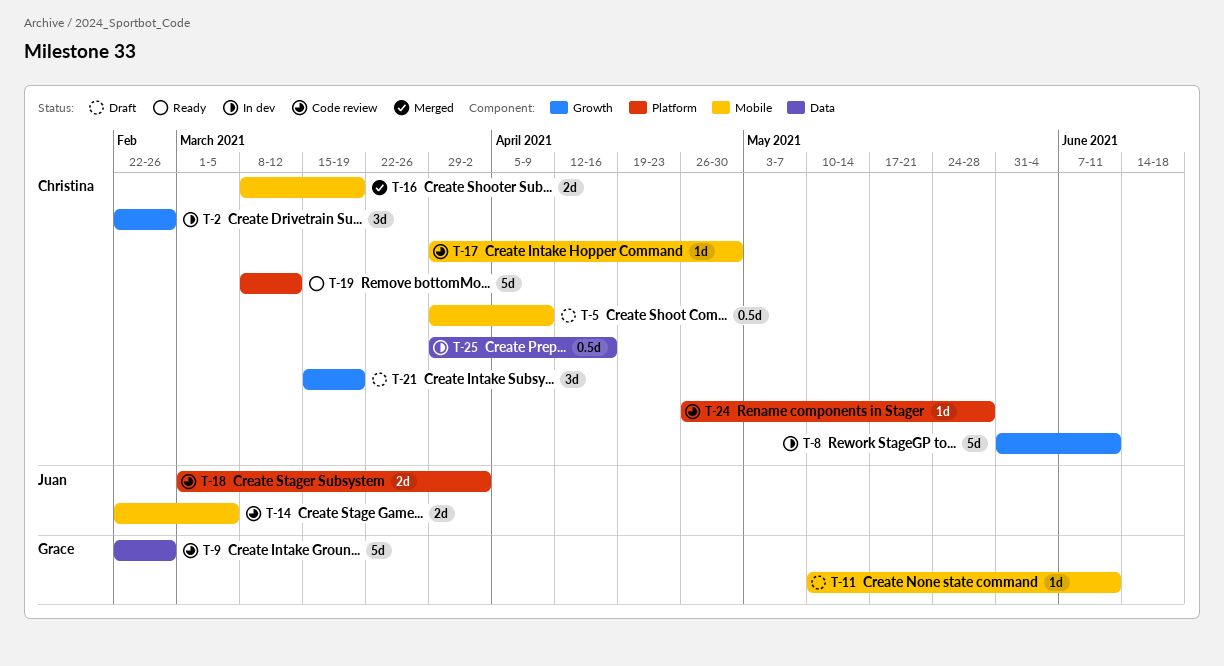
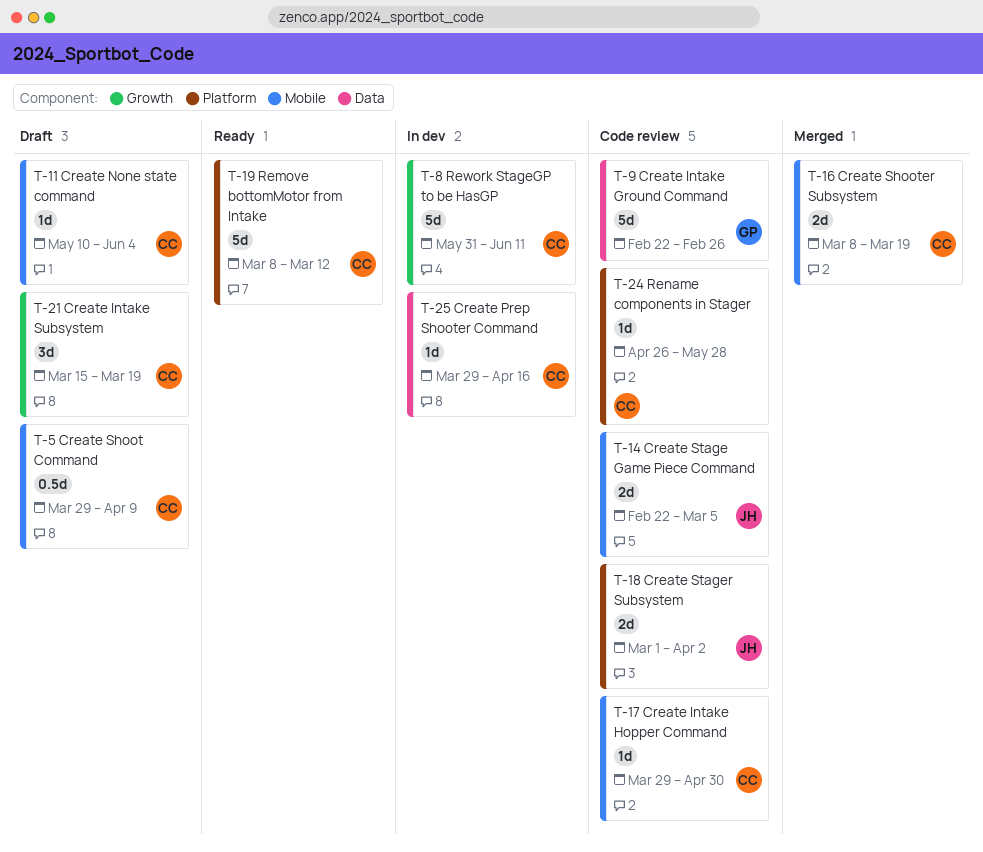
T-2: present -> none
T-11, owner: Grace -> Christina
T-11, due: Jun 11 -> Jun 4
T-25, estimate: 0.5d -> 1d

